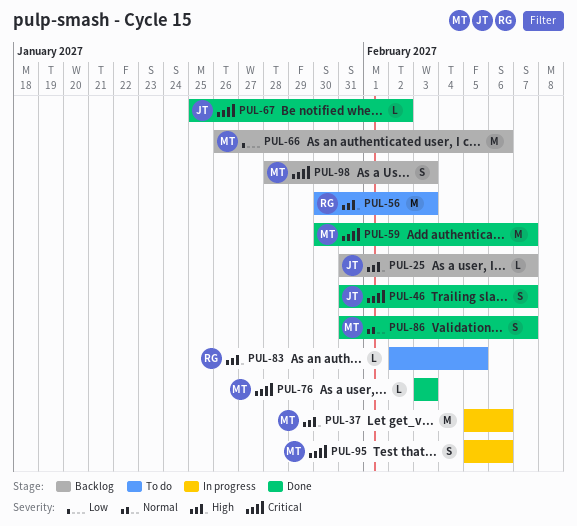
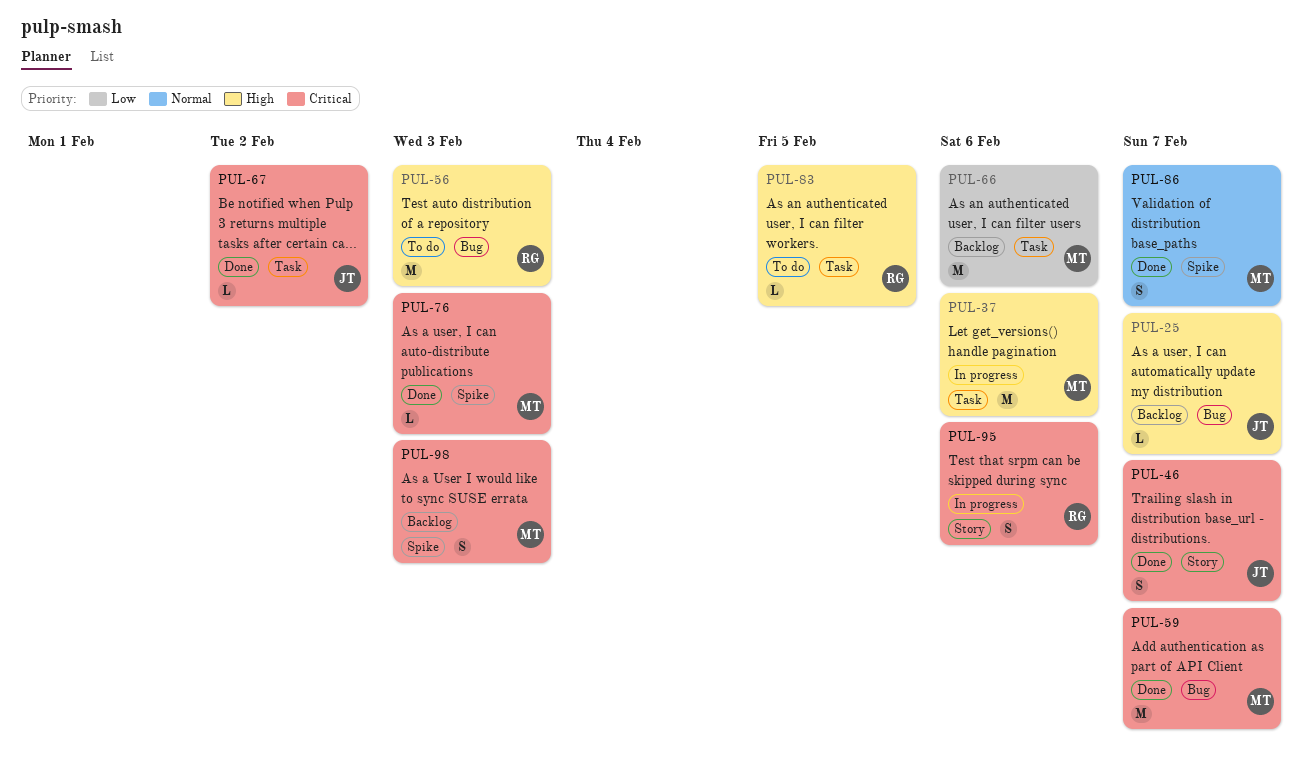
PUL-95, owner: MT -> RG

